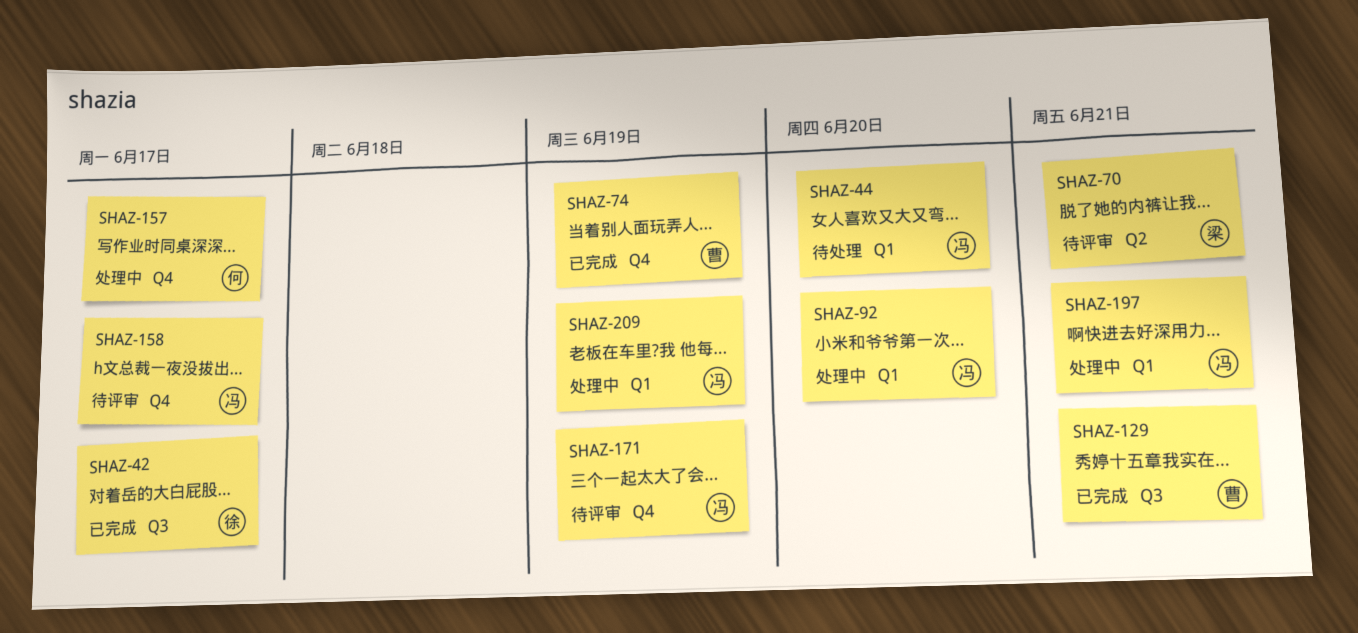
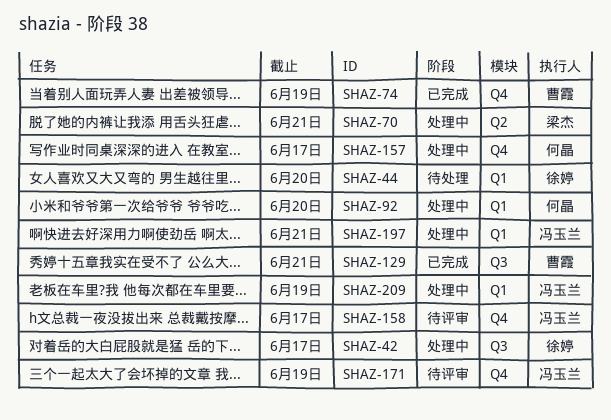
SHAZ-42, status: 已完成 -> 处理中
SHAZ-44, owner: 冯玉兰 -> 徐婷
SHAZ-70, status: 待评审 -> 处理中
SHAZ-92, owner: 冯玉兰 -> 何晶

